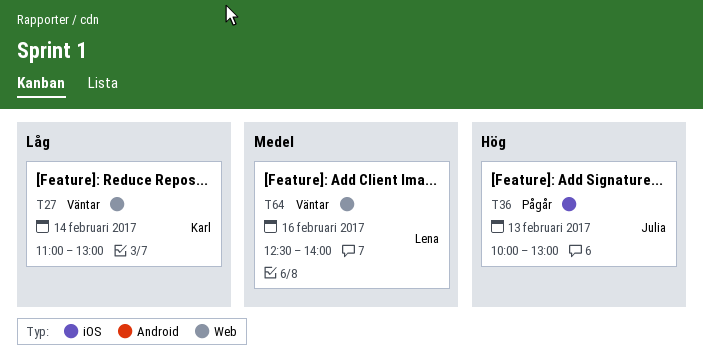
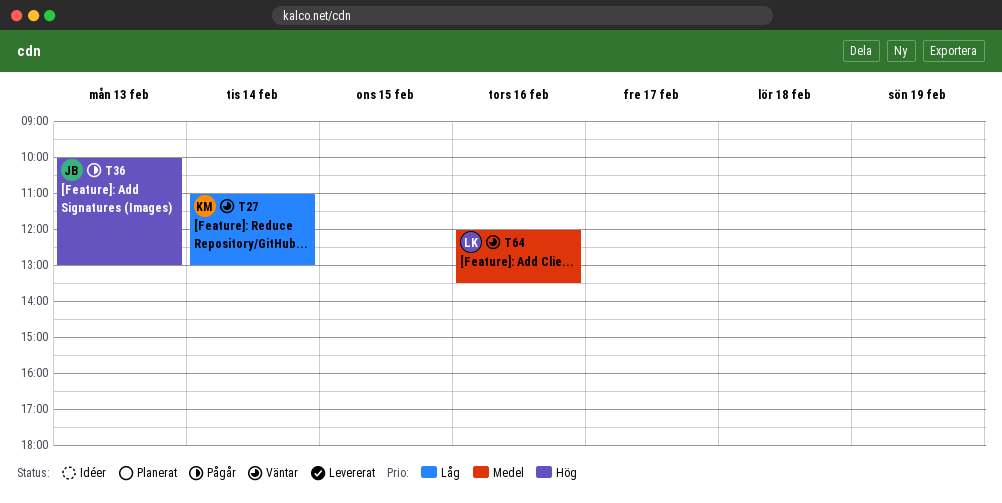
T64, begins: 12:30 -> 12:00
T64, ends: 14:00 -> 13:30

